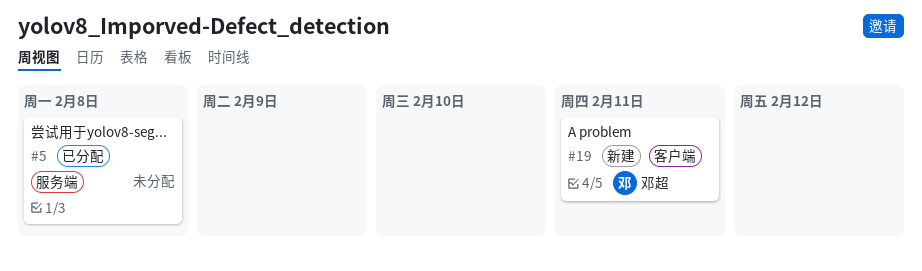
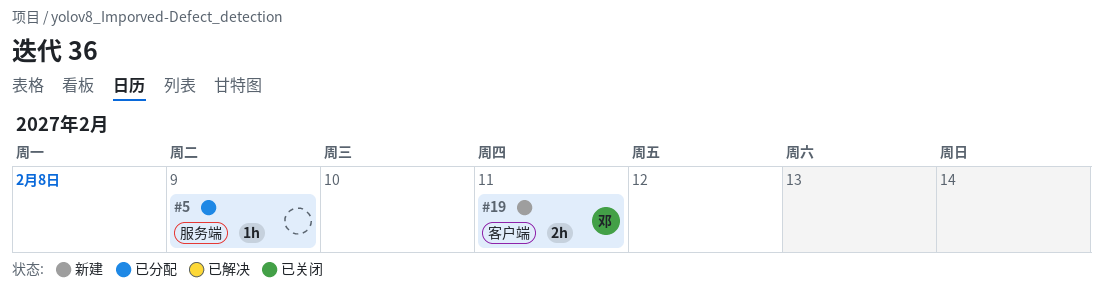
#5, due: Feb 8 -> Feb 9

